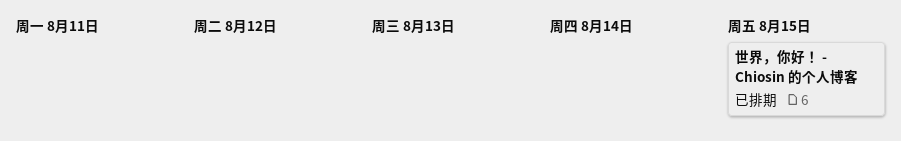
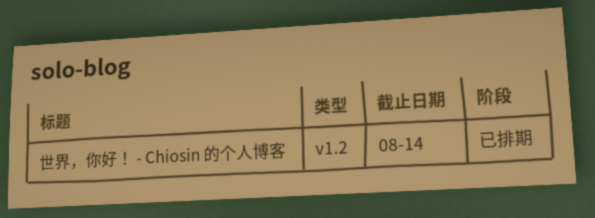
世界，你好！ - Chiosin 的个人博客, due: Aug 15 -> Aug 14

